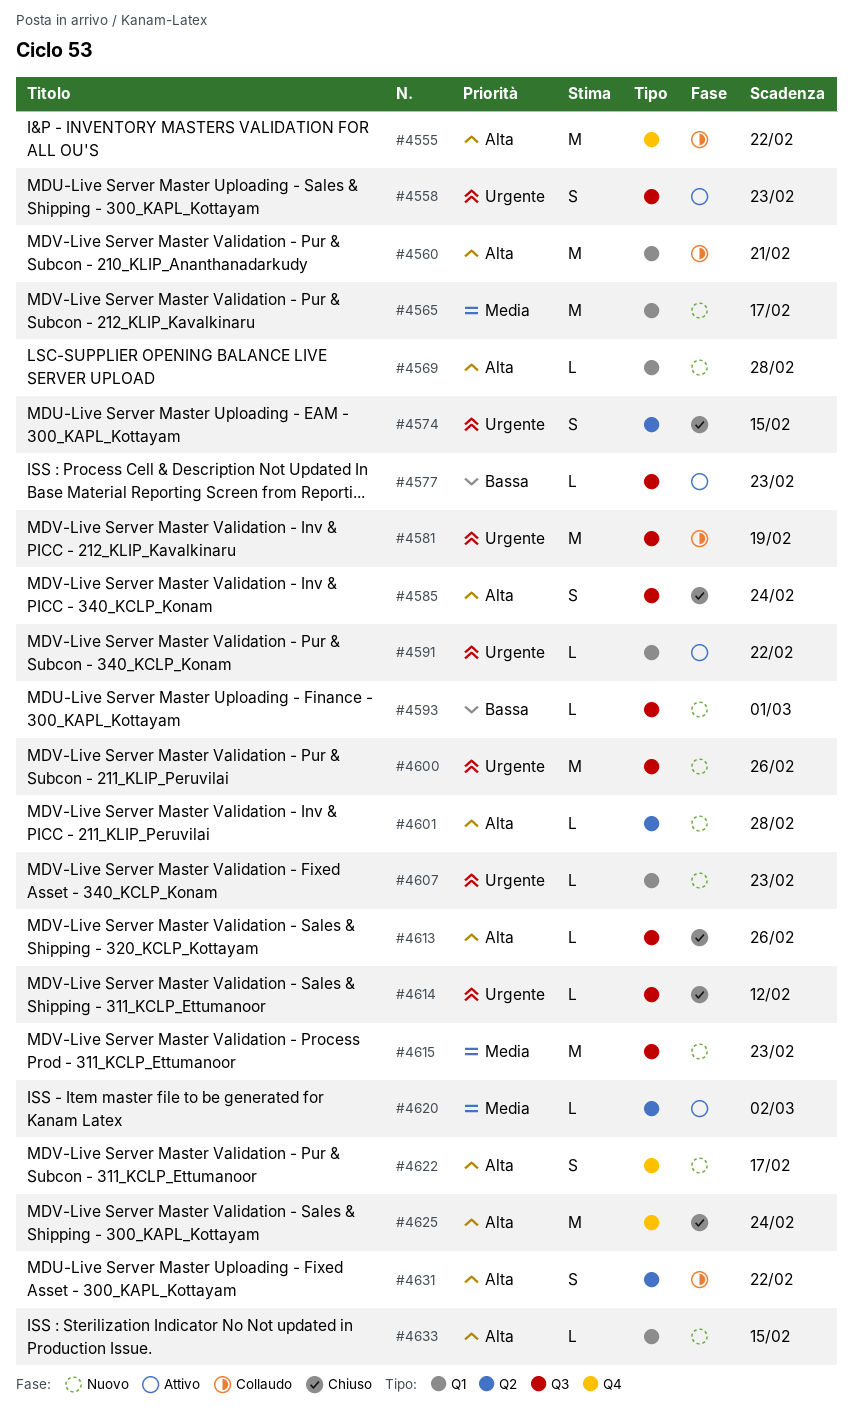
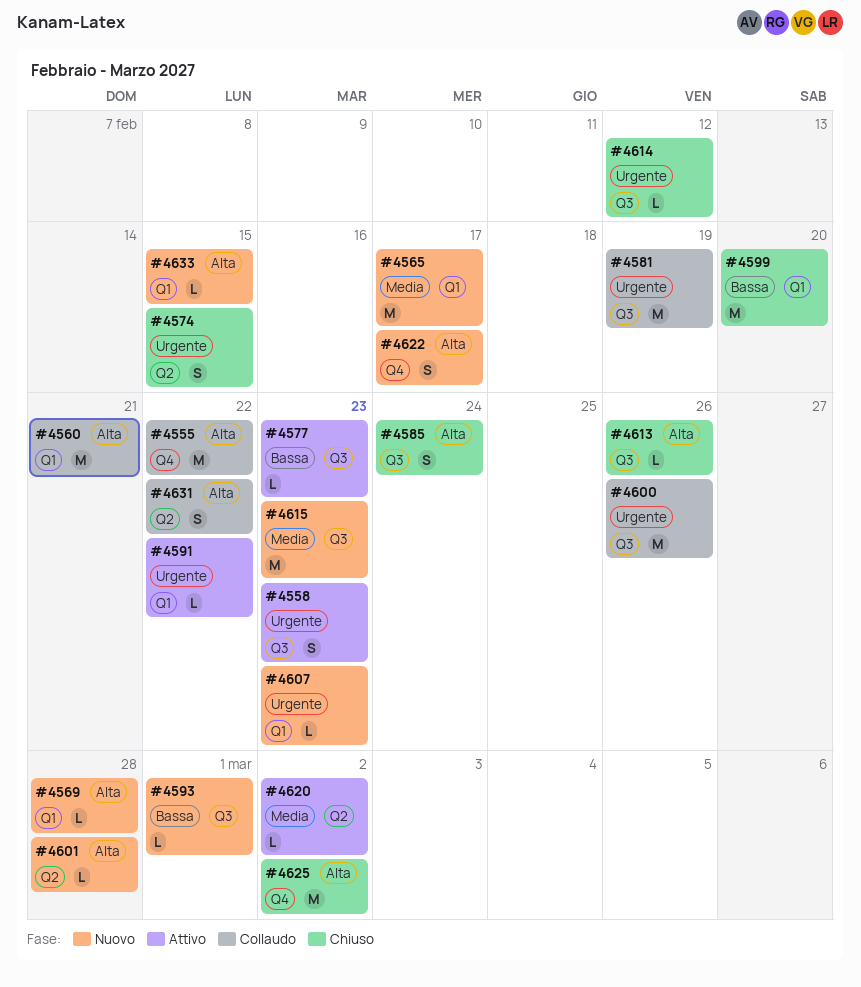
#4599: none -> present
#4600, status: Nuovo -> Collaudo
#4625, due: Feb 24 -> Mar 2

